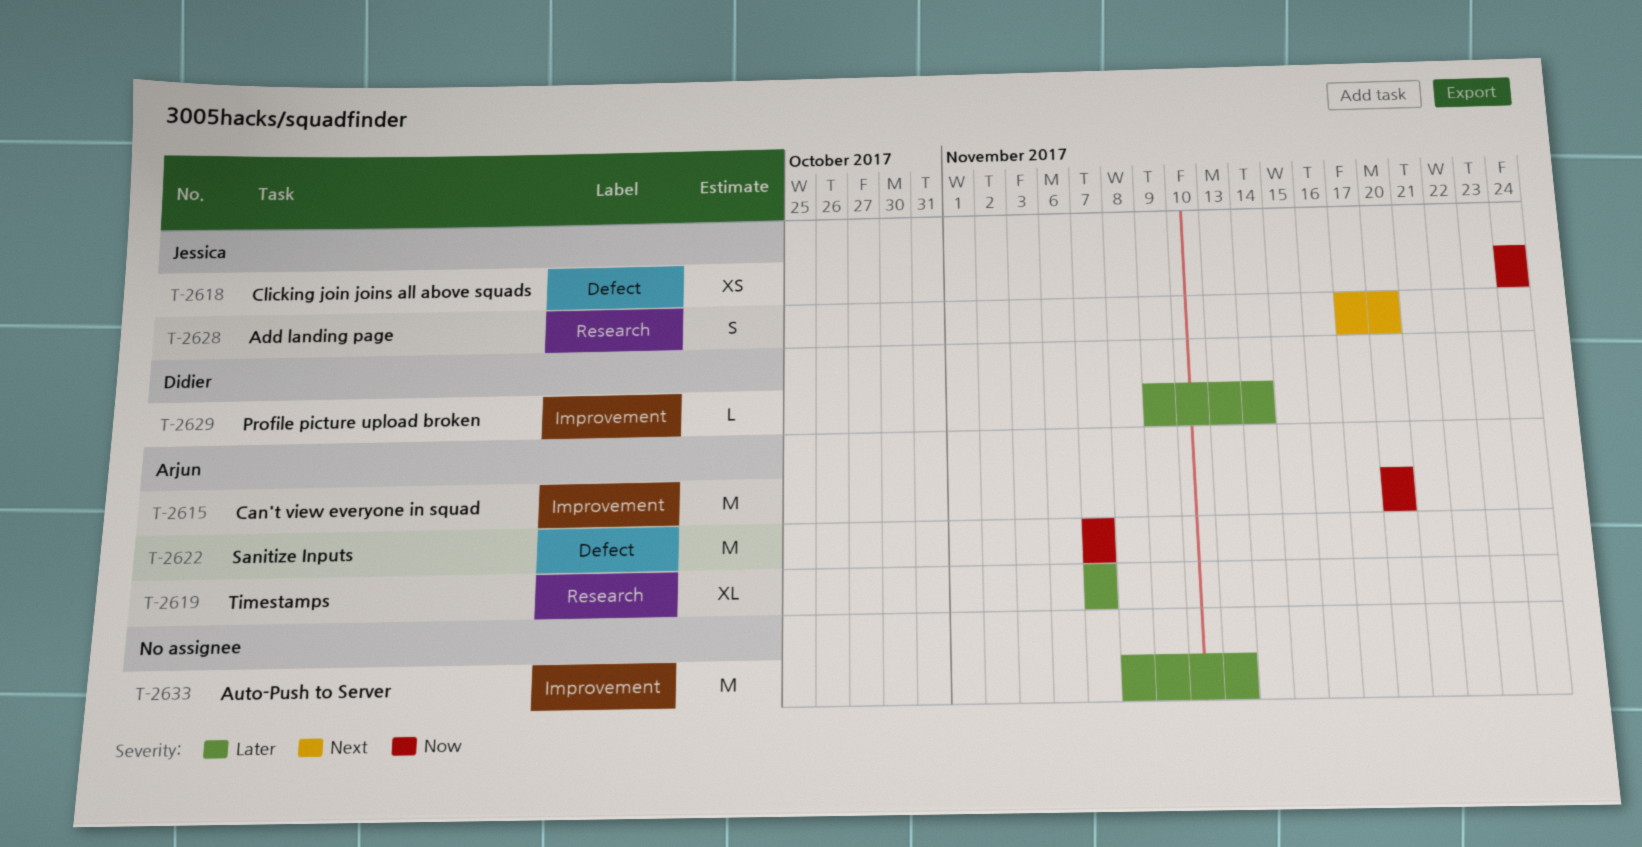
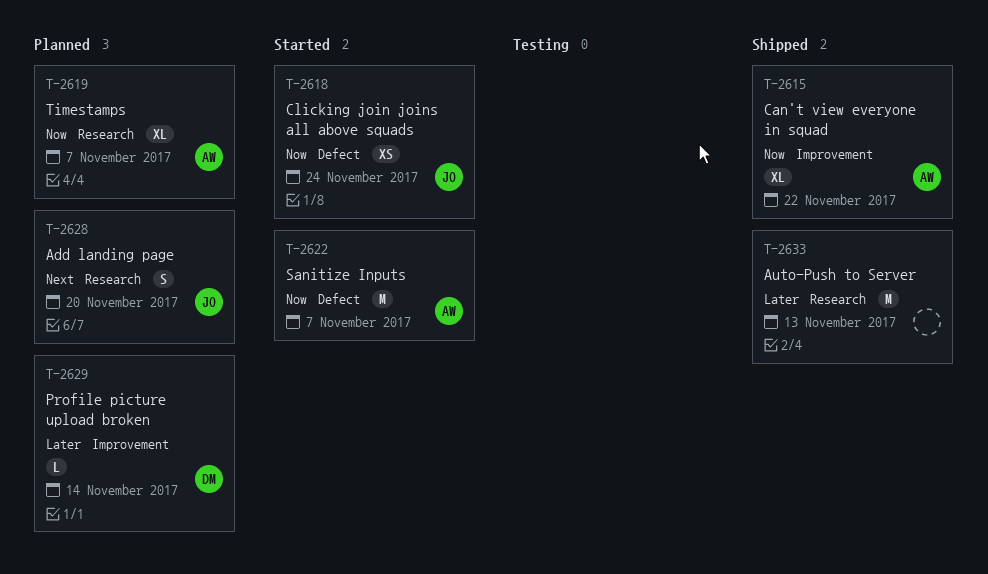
T-2615, estimate: M -> XL
T-2615, due: Nov 20 -> Nov 22
T-2619, priority: Later -> Now
T-2633, label: Improvement -> Research

